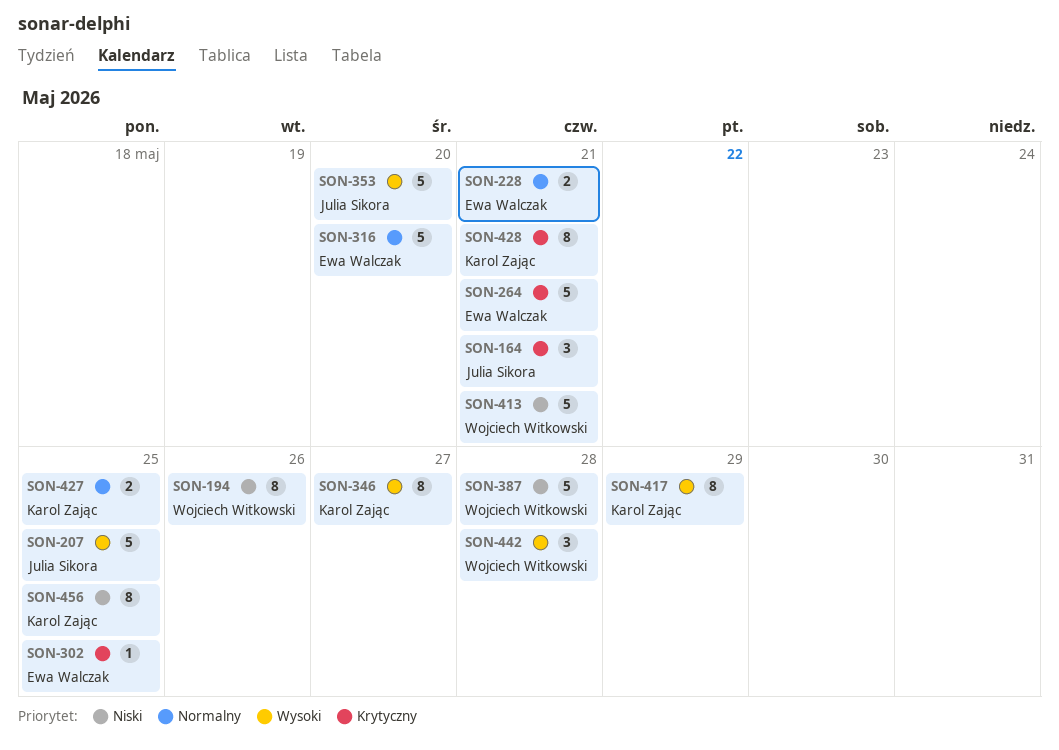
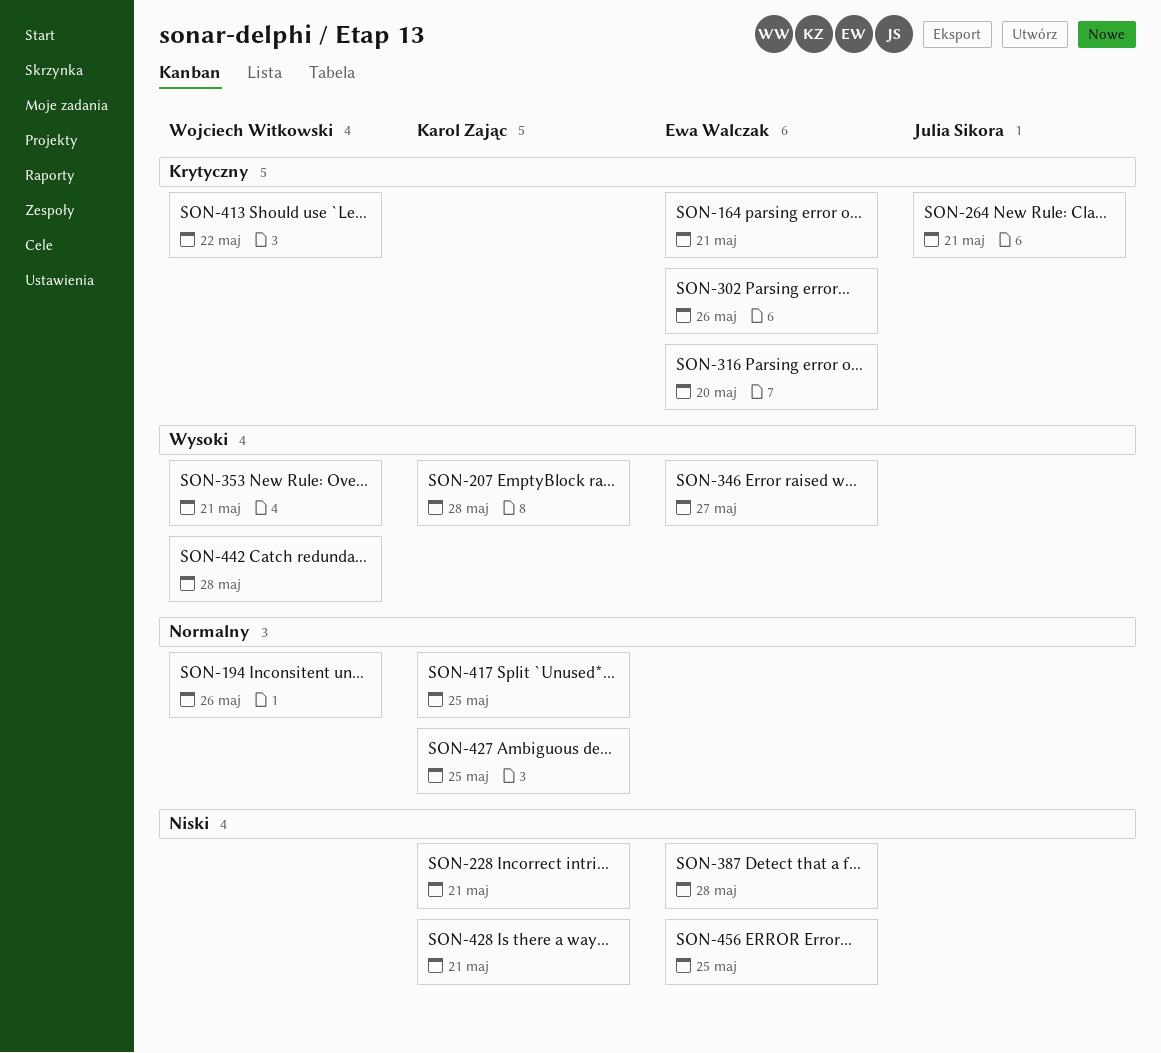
SON-164, owner: Julia Sikora -> Ewa Walczak
SON-194, priority: Niski -> Normalny
SON-207, owner: Julia Sikora -> Karol Zając
SON-207, due: May 25 -> May 28
SON-228, owner: Ewa Walczak -> Karol Zając
SON-228, priority: Normalny -> Niski
SON-264, owner: Ewa Walczak -> Julia Sikora
SON-302, due: May 25 -> May 26
SON-316, priority: Normalny -> Krytyczny
SON-346, owner: Karol Zając -> Ewa Walczak
SON-353, owner: Julia Sikora -> Wojciech Witkowski
SON-353, due: May 20 -> May 21
SON-387, owner: Wojciech Witkowski -> Ewa Walczak
SON-413, priority: Niski -> Krytyczny
SON-413, due: May 21 -> May 22
SON-417, priority: Wysoki -> Normalny
SON-417, due: May 29 -> May 25
SON-428, priority: Krytyczny -> Niski
SON-456, owner: Karol Zając -> Ewa Walczak

